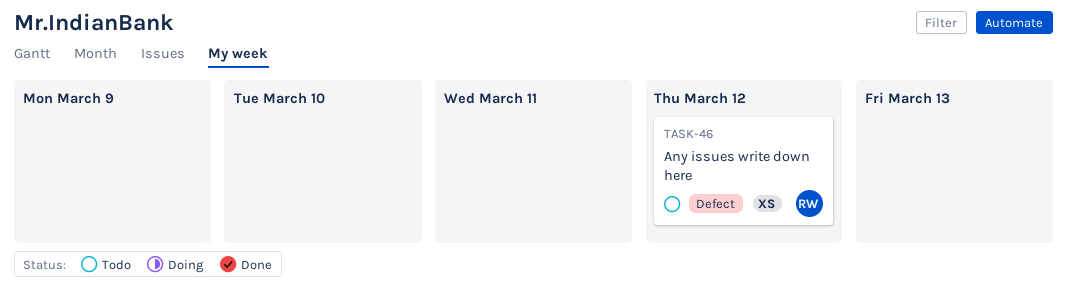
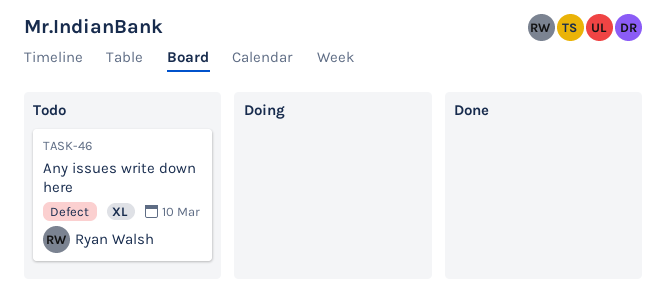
TASK-46, estimate: XS -> XL
TASK-46, due: Mar 12 -> Mar 10

